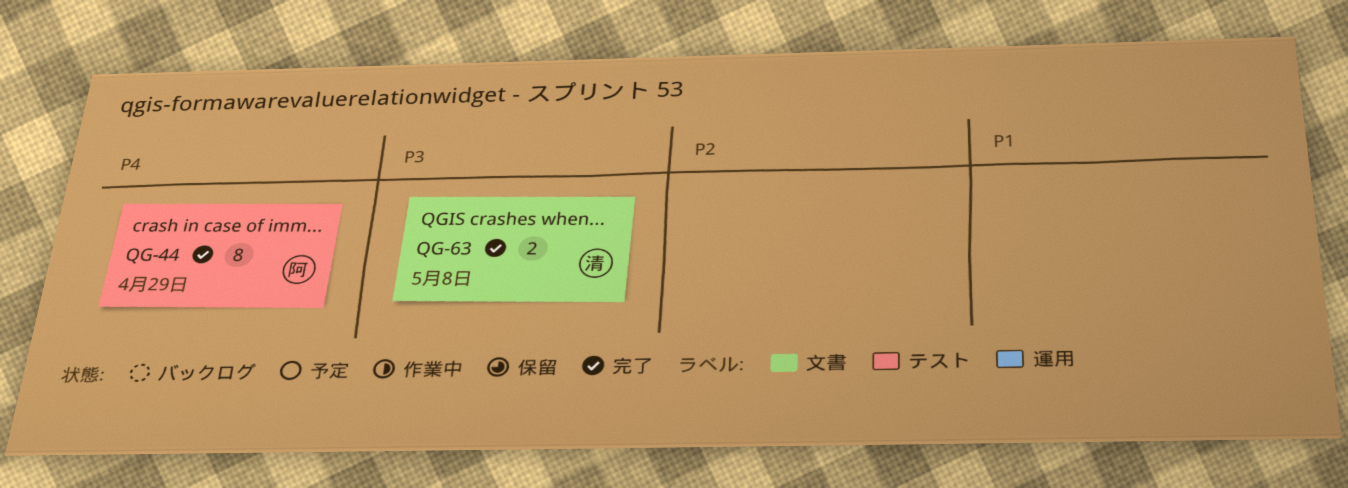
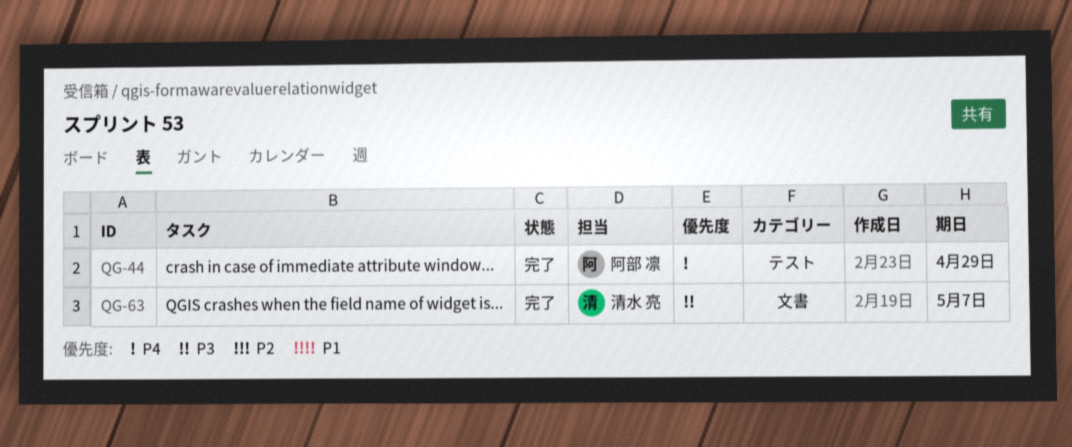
QG-63, due: May 8 -> May 7

